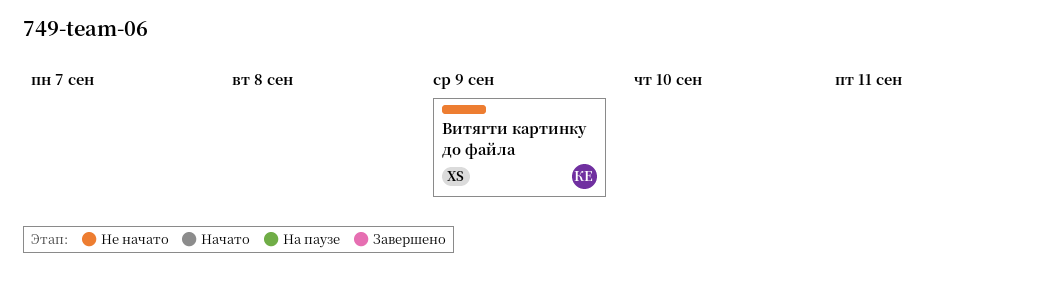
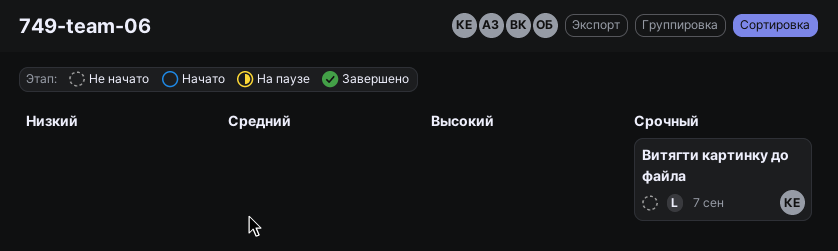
Витягти картинку до файла, estimate: XS -> L
Витягти картинку до файла, due: Sep 9 -> Sep 7

